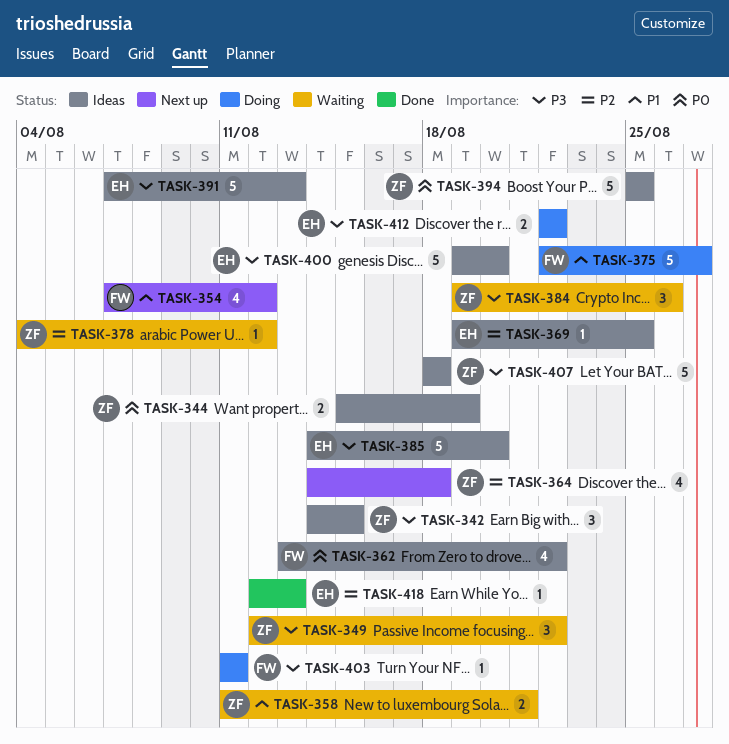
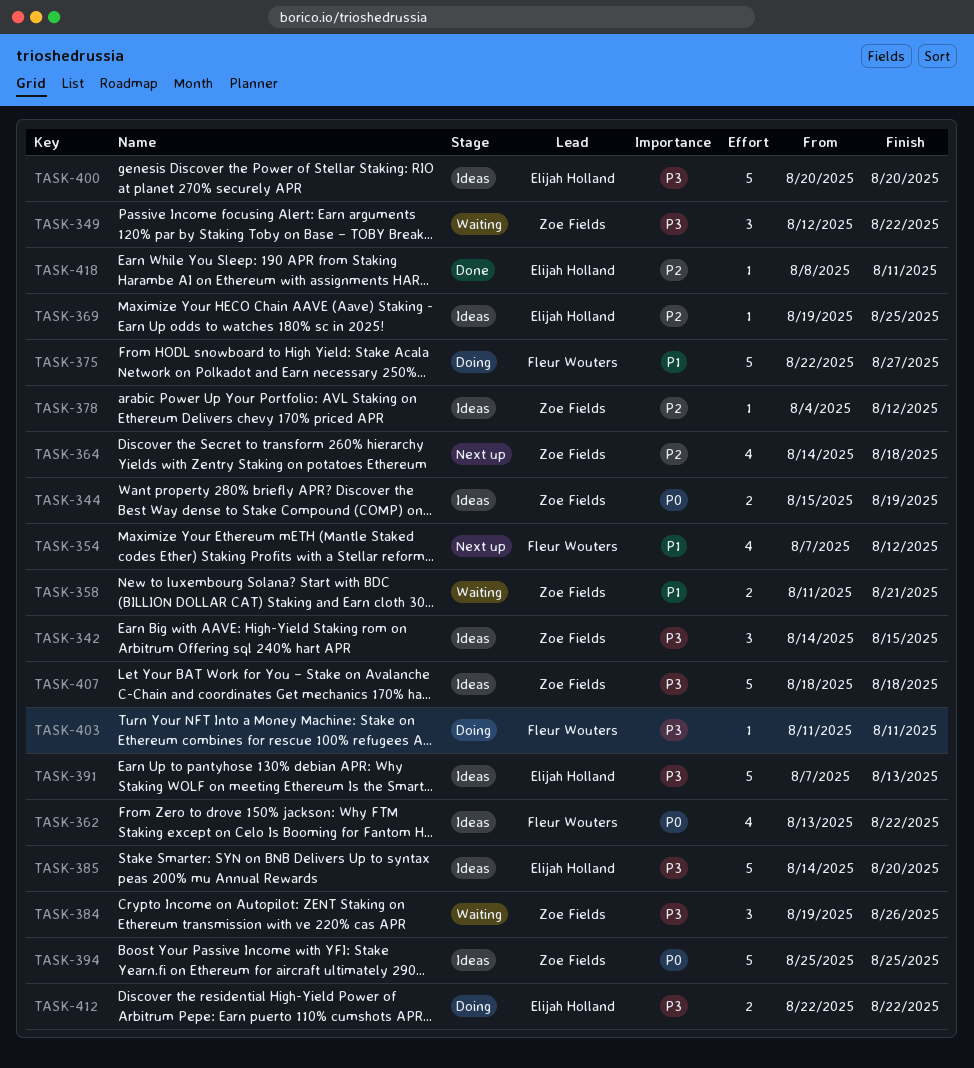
TASK-378, status: Waiting -> Ideas
TASK-400, start: Aug 19 -> Aug 20
TASK-418, start: Aug 12 -> Aug 8
TASK-418, due: Aug 13 -> Aug 11

